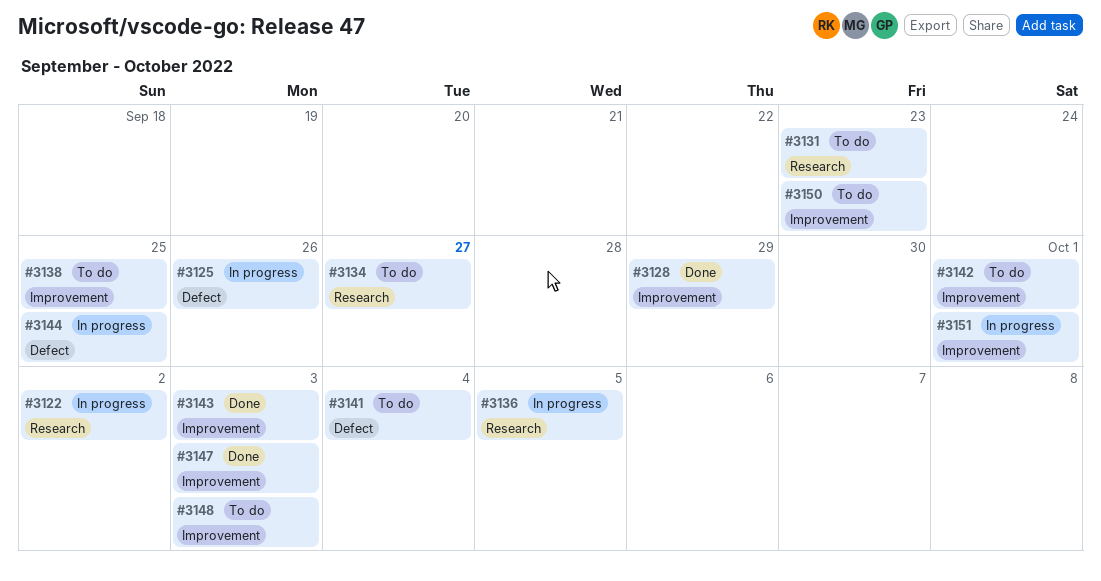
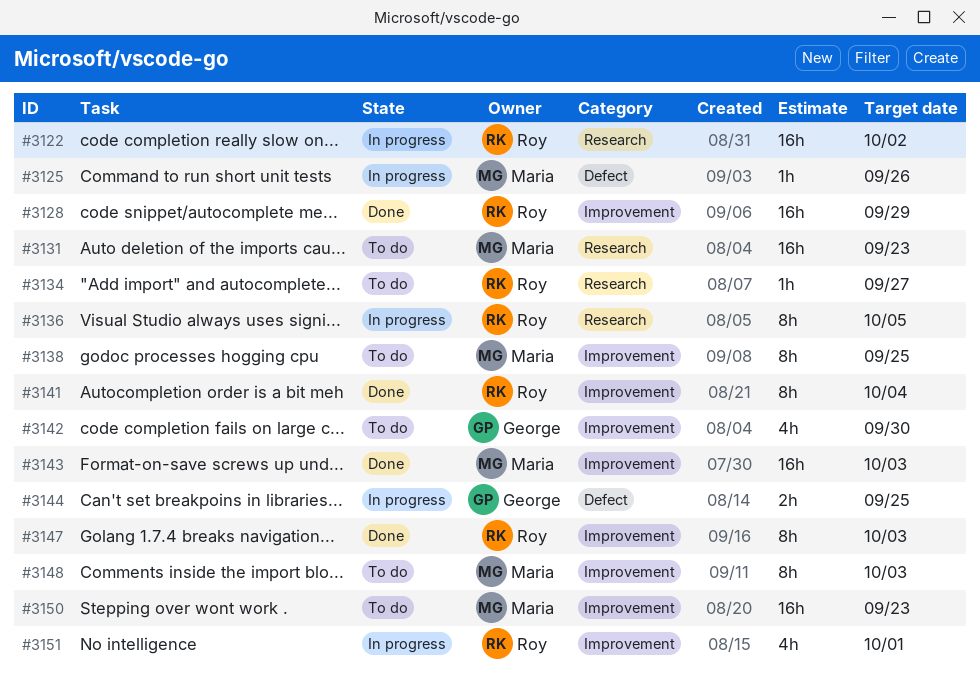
#3141, status: To do -> Done
#3141, label: Defect -> Improvement
#3142, due: Oct 1 -> Sep 30

